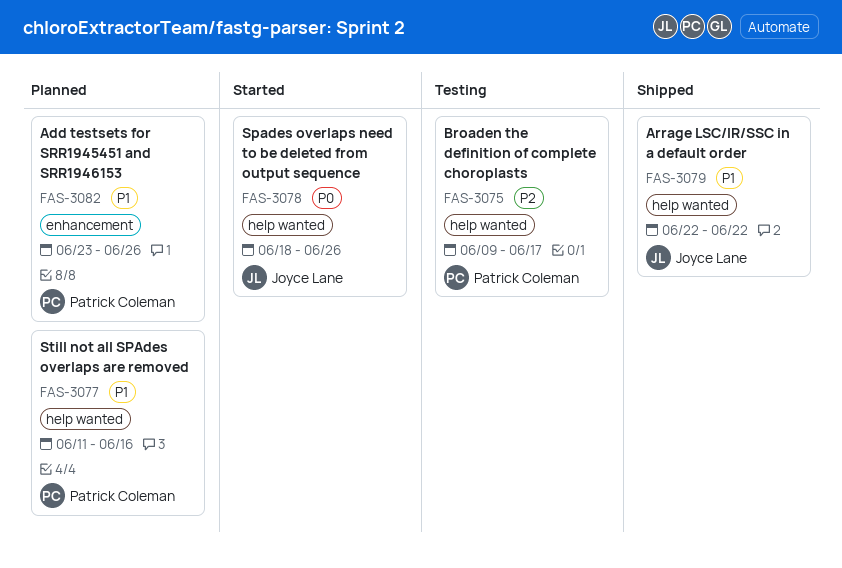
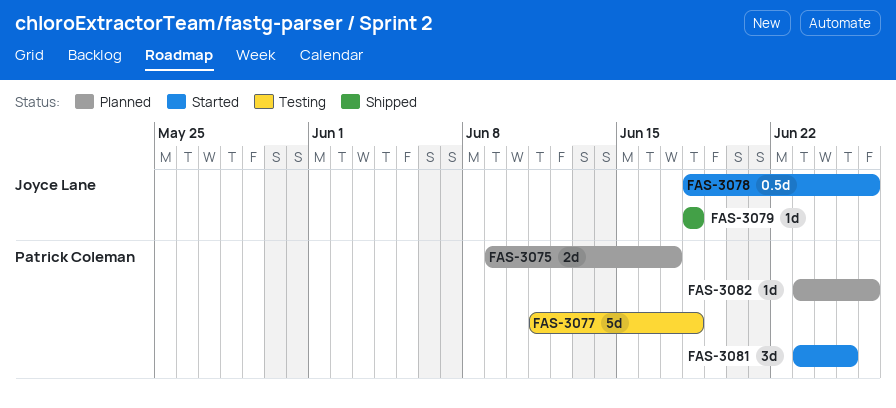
FAS-3075, status: Testing -> Planned
FAS-3077, status: Planned -> Testing
FAS-3077, due: Jun 16 -> Jun 18
FAS-3079, start: Jun 22 -> Jun 18
FAS-3079, due: Jun 22 -> Jun 18
FAS-3081: none -> present

